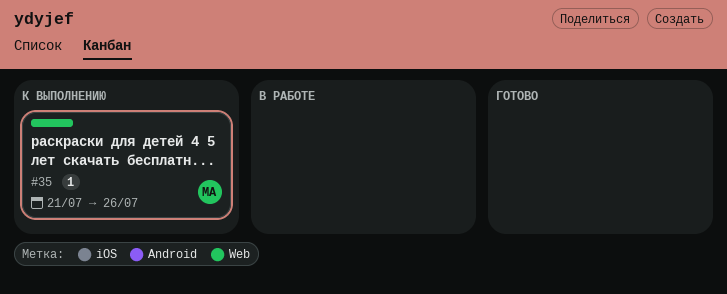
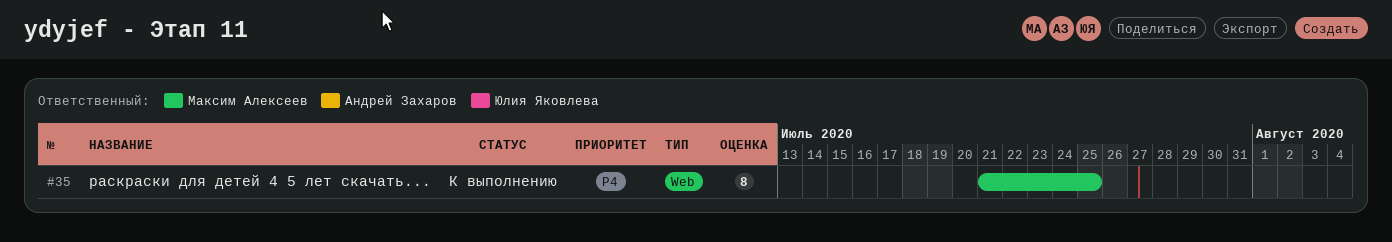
#35, estimate: 1 -> 8
#35, due: Jul 26 -> Jul 25

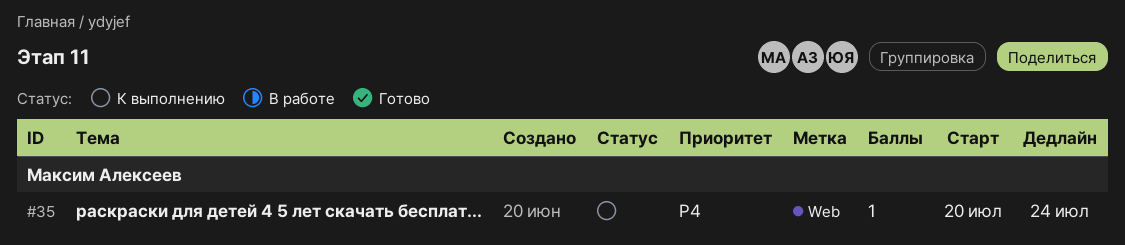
#35, estimate: 8 -> 1
#35, start: Jul 21 -> Jul 20
#35, due: Jul 25 -> Jul 24

